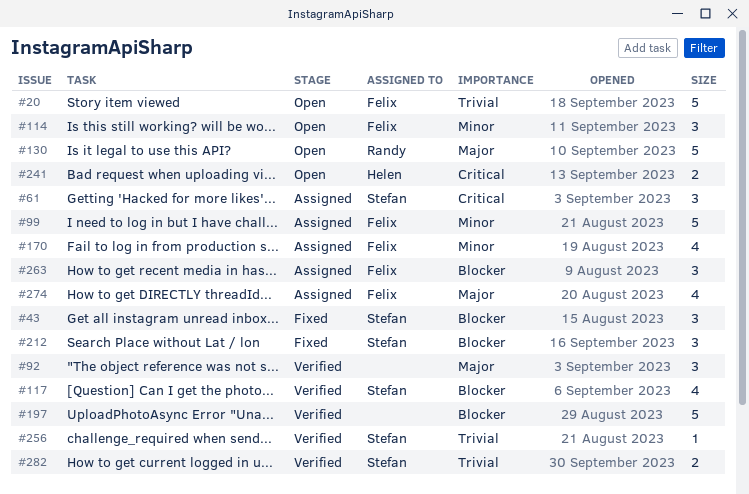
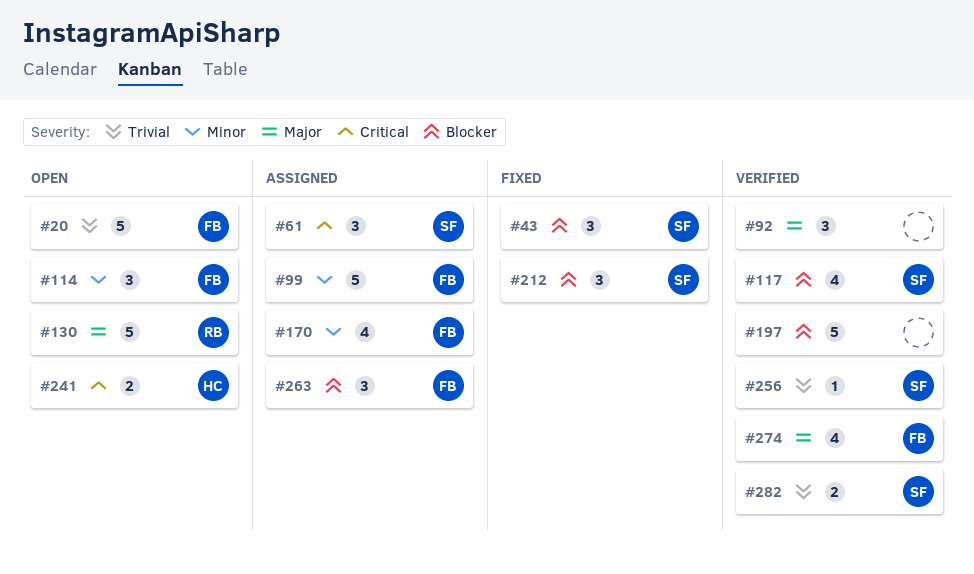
#274, status: Assigned -> Verified

